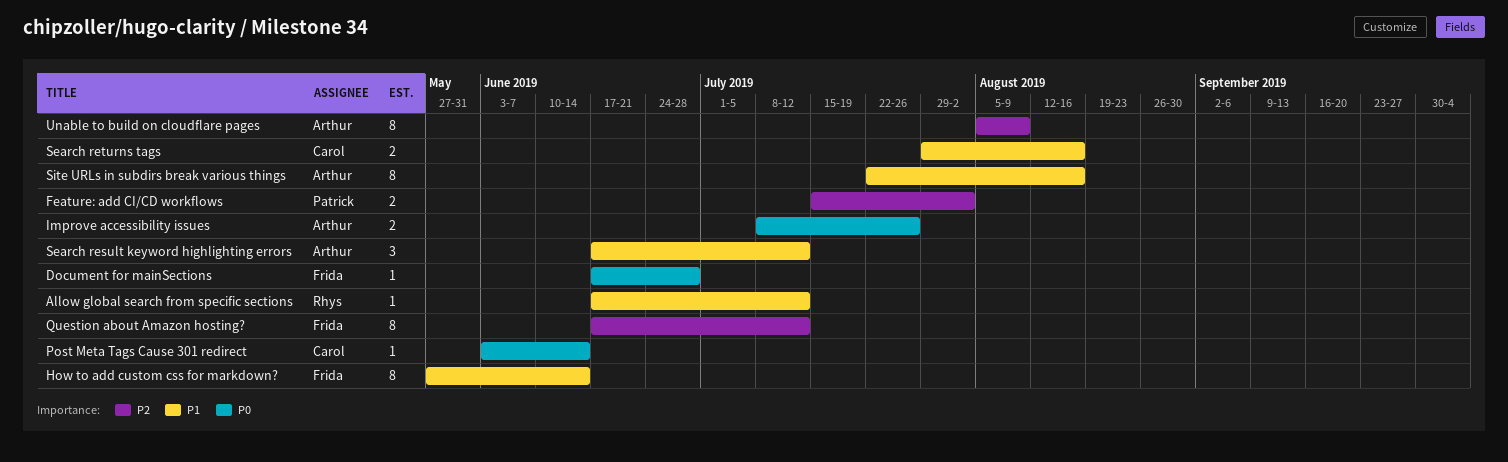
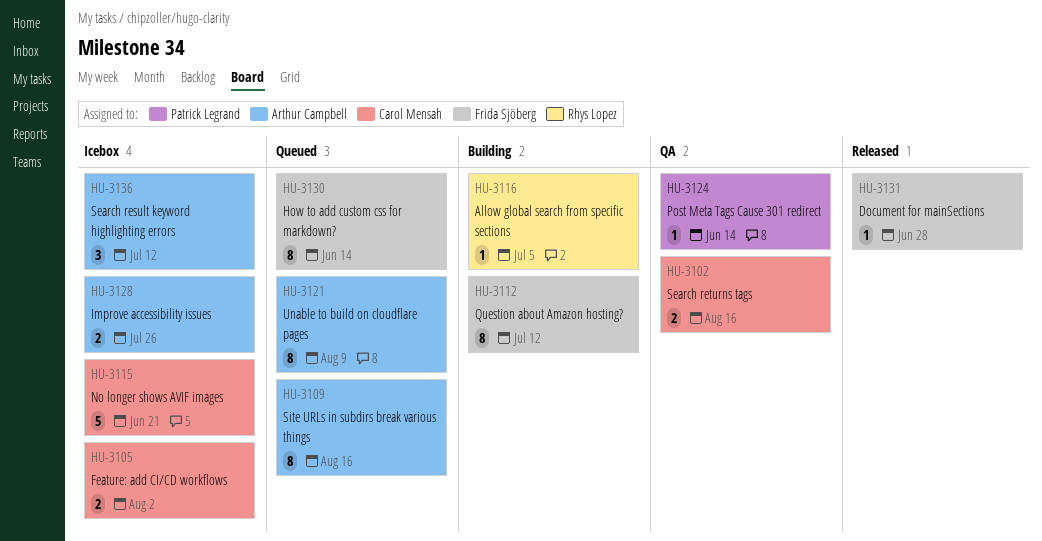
Allow global search from specific sections, due: Jul 12 -> Jul 5
Feature: add CI/CD workflows, owner: Patrick Legrand -> Carol Mensah
No longer shows AVIF images: none -> present
Post Meta Tags Cause 301 redirect, owner: Carol Mensah -> Patrick Legrand

